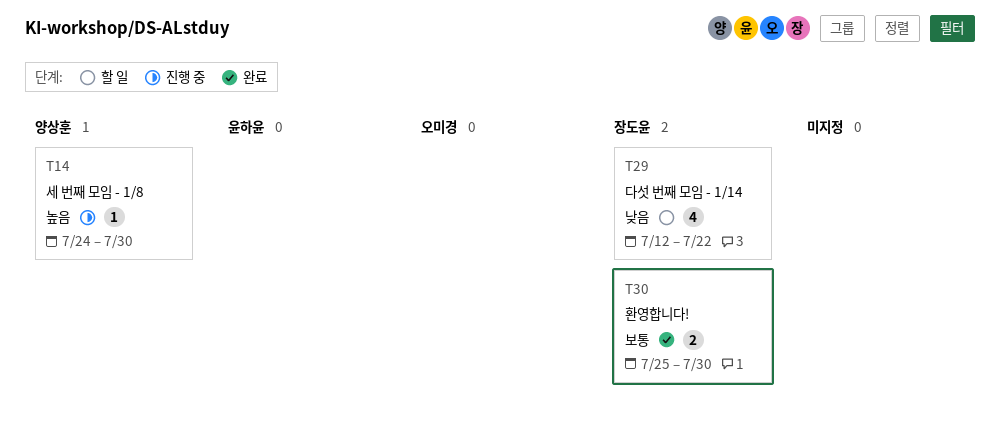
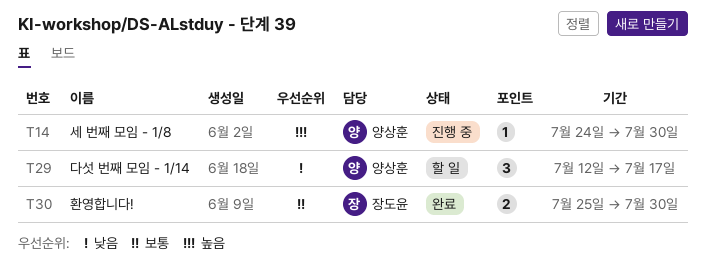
T29, owner: 장도윤 -> 양상훈
T29, estimate: 4 -> 3
T29, due: Jul 22 -> Jul 17

